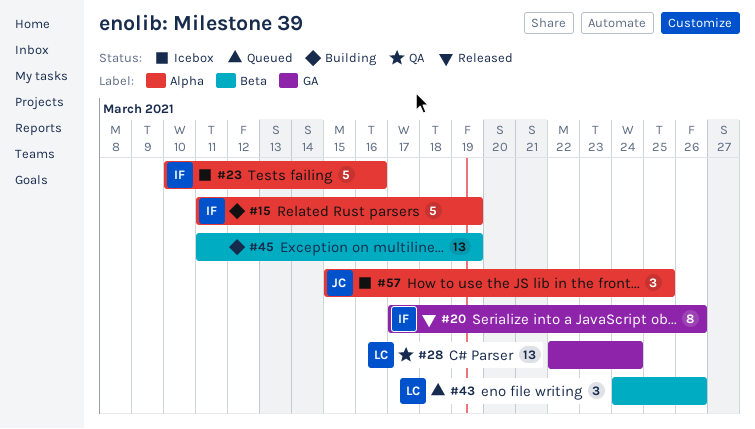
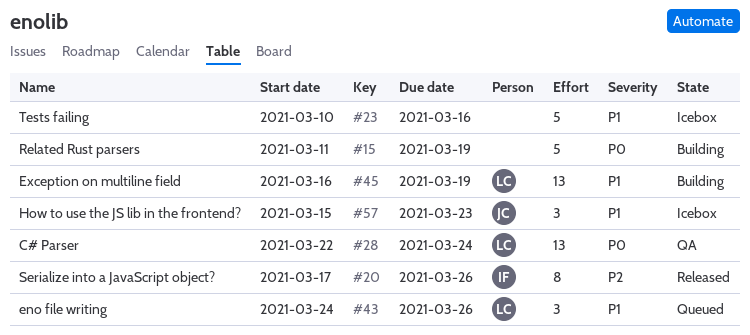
#15, owner: IF -> none
#23, owner: IF -> none
#45, owner: none -> LC
#45, start: Mar 11 -> Mar 16
#57, due: Mar 25 -> Mar 23

